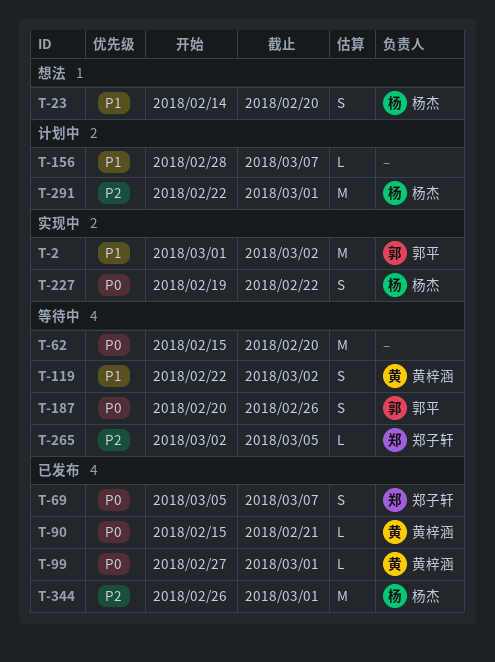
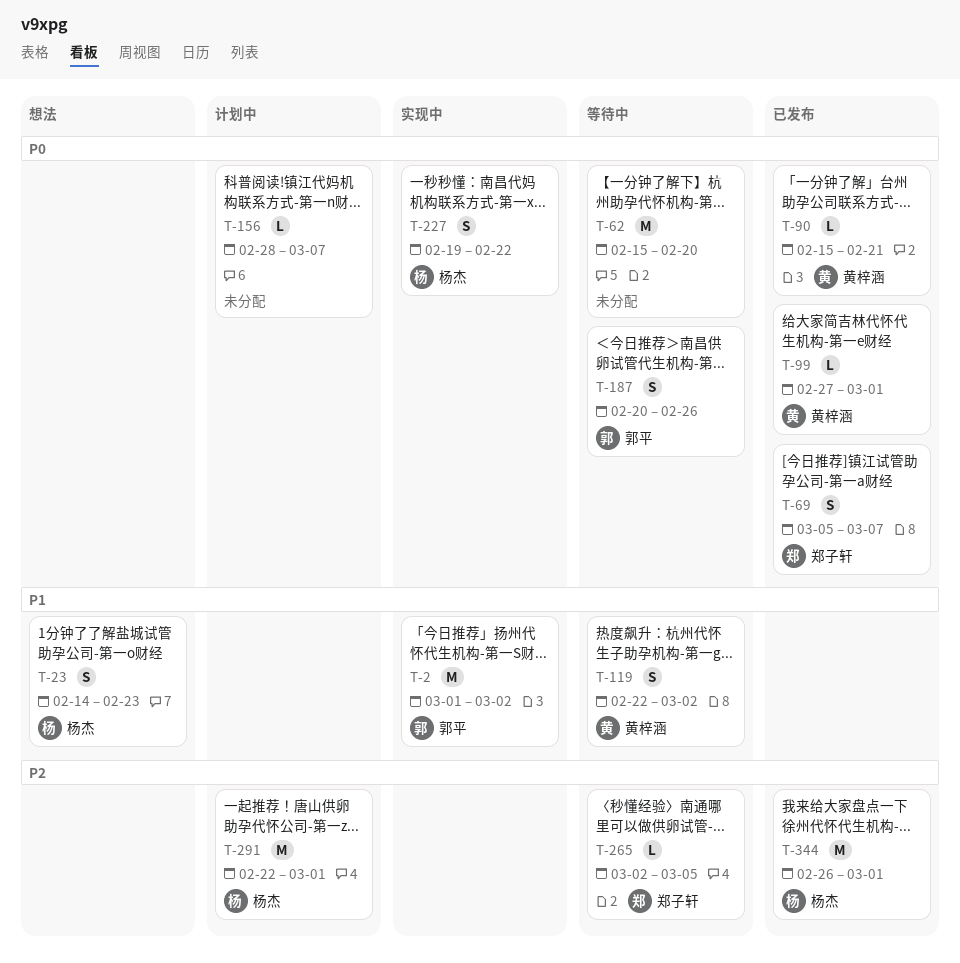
T-23, due: Feb 20 -> Feb 23
T-156, priority: P1 -> P0

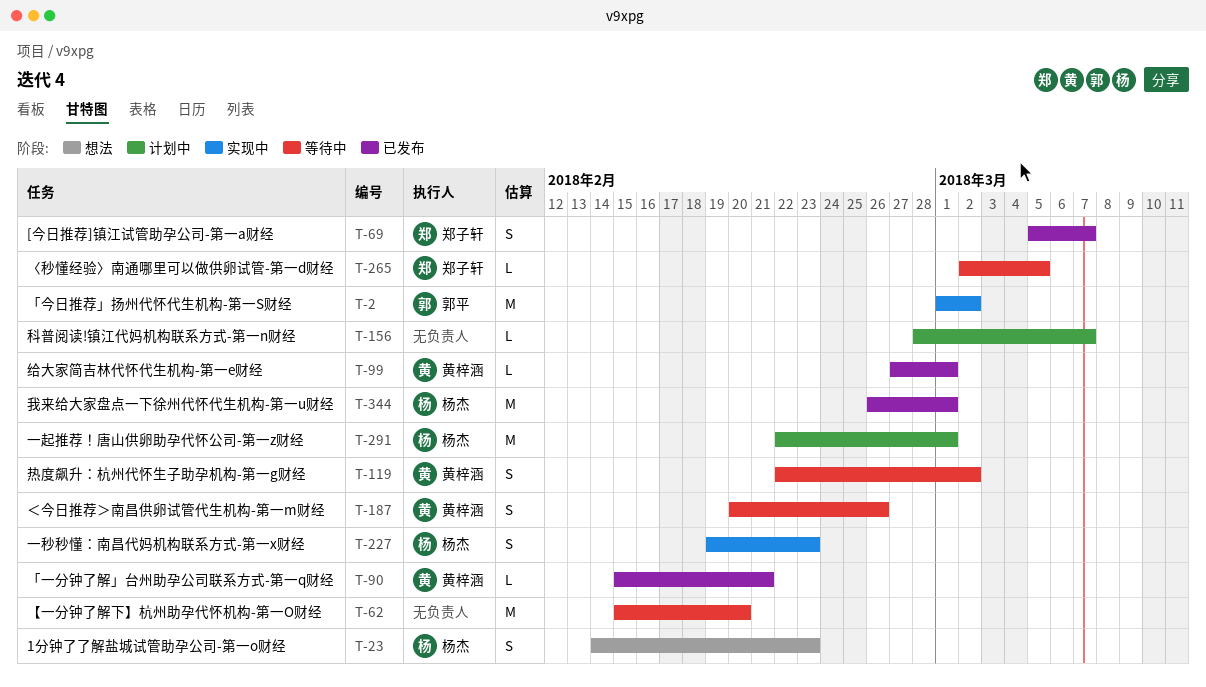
T-187, owner: 郭平 -> 黄梓涵
T-227, due: Feb 22 -> Feb 23

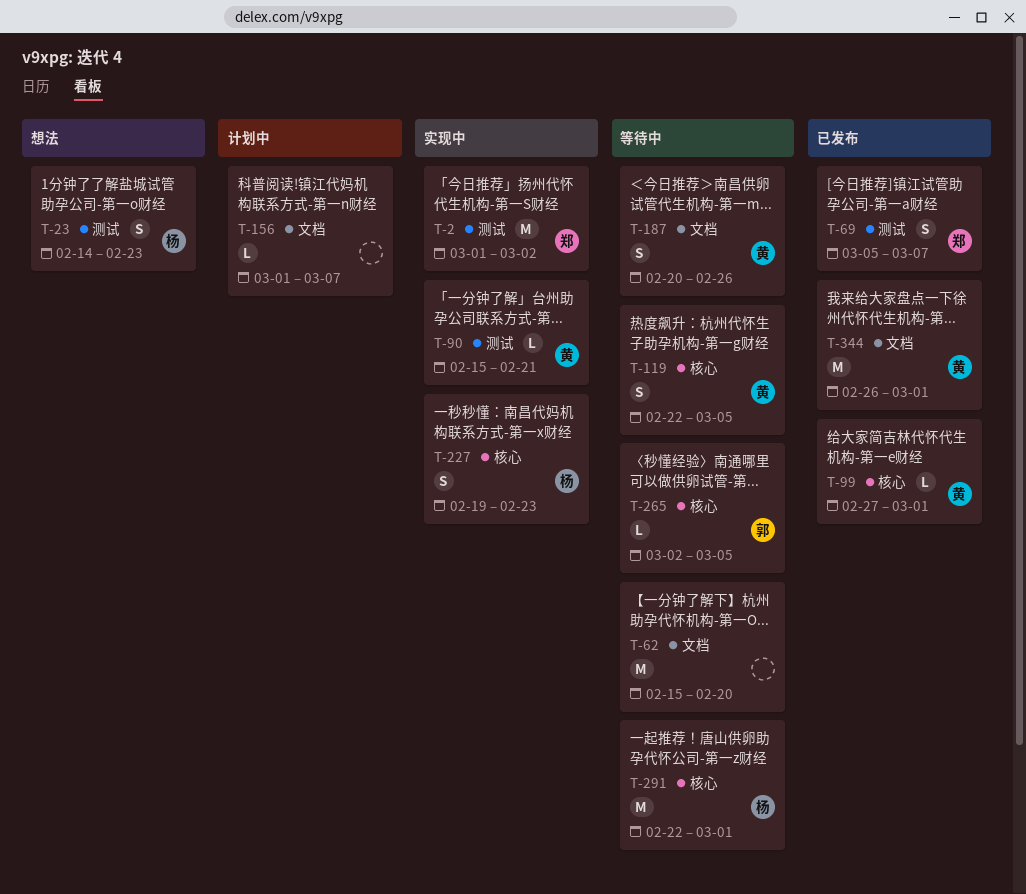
T-2, owner: 郭平 -> 郑子轩
T-90, status: 已发布 -> 实现中
T-119, due: Mar 2 -> Mar 5
T-156, start: Feb 28 -> Mar 1
T-265, owner: 郑子轩 -> 郭平
T-291, status: 计划中 -> 等待中
T-344, owner: 杨杰 -> 黄梓涵

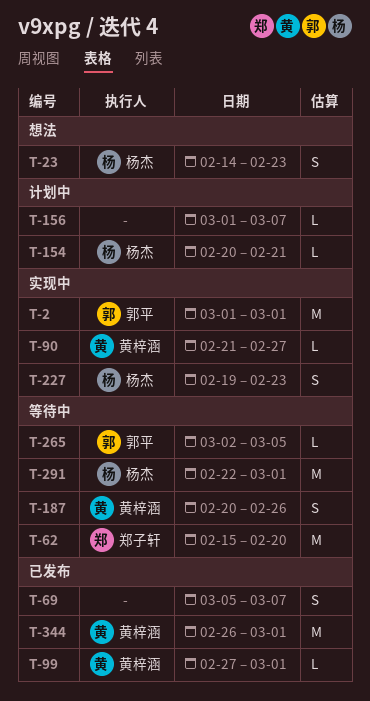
T-2, owner: 郑子轩 -> 郭平
T-2, due: Mar 2 -> Mar 1
T-62, owner: none -> 郑子轩
T-69, owner: 郑子轩 -> none
T-90, start: Feb 15 -> Feb 21
T-90, due: Feb 21 -> Feb 27
T-119: present -> none
T-154: none -> present

